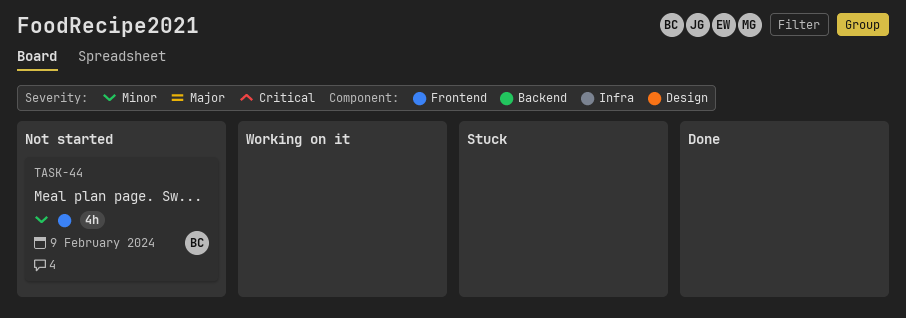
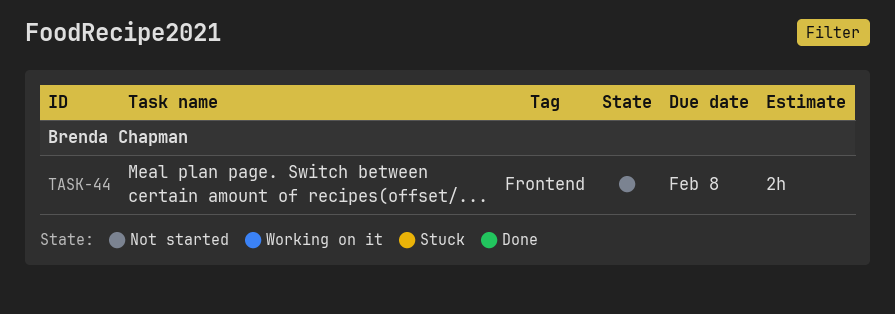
TASK-44, estimate: 4h -> 2h
TASK-44, due: Feb 9 -> Feb 8

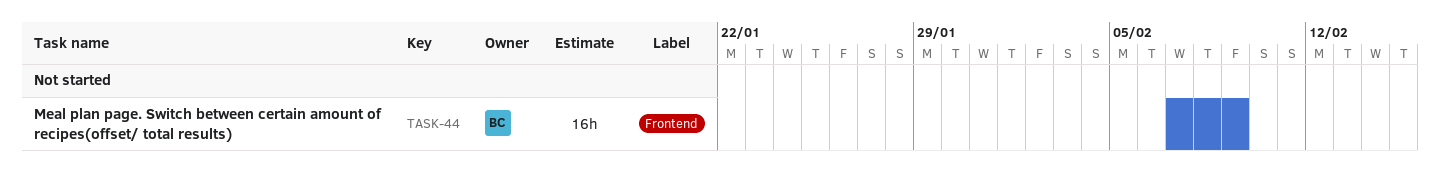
TASK-44, estimate: 2h -> 16h
TASK-44, due: Feb 8 -> Feb 9

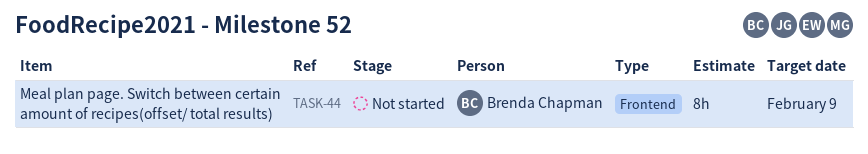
TASK-44, estimate: 16h -> 8h

